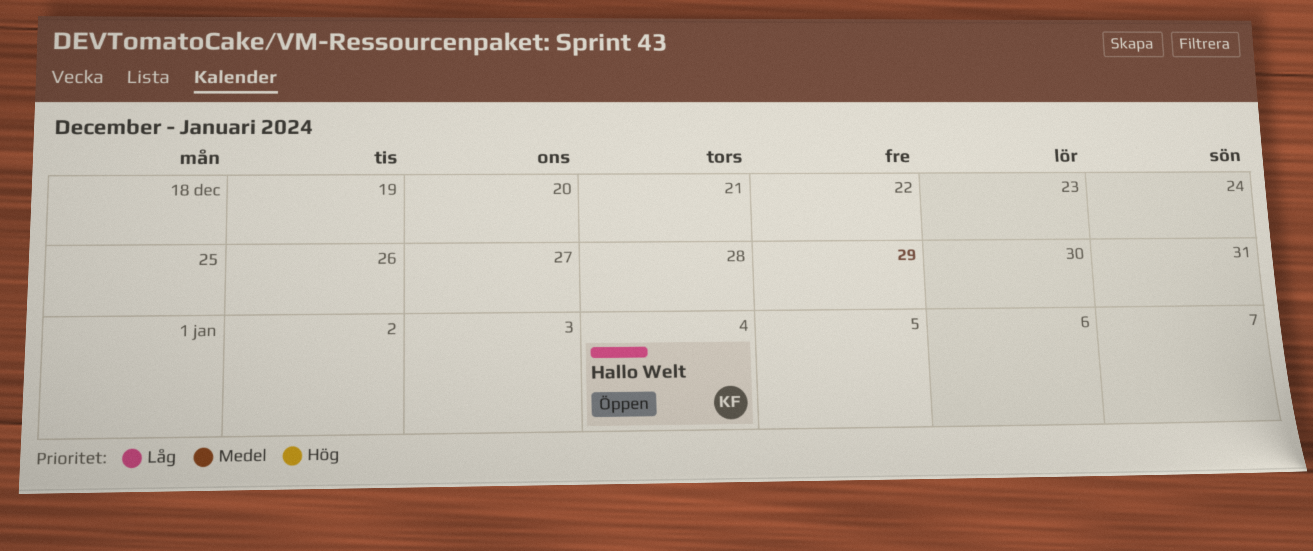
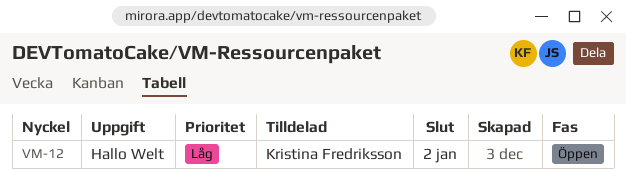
Hallo Welt, due: Jan 4 -> Jan 2

